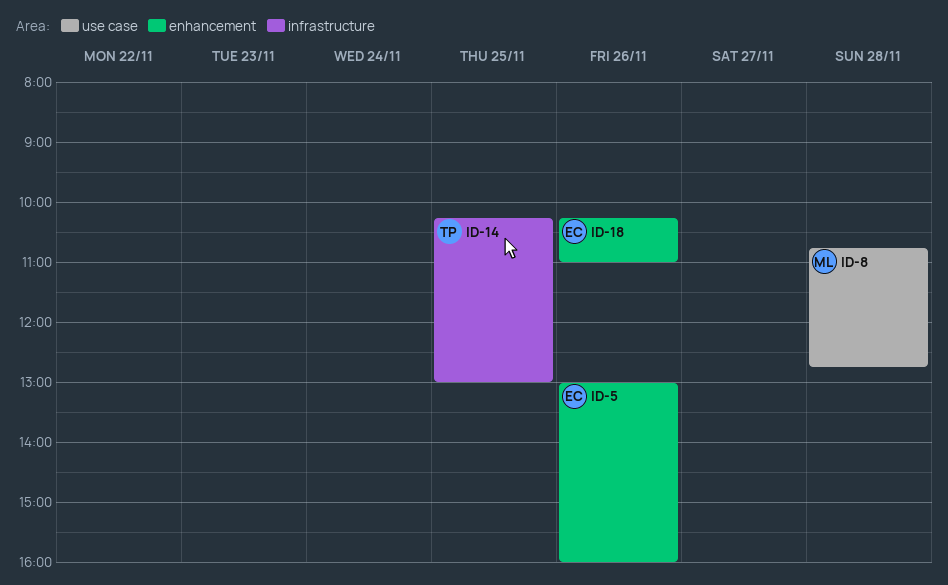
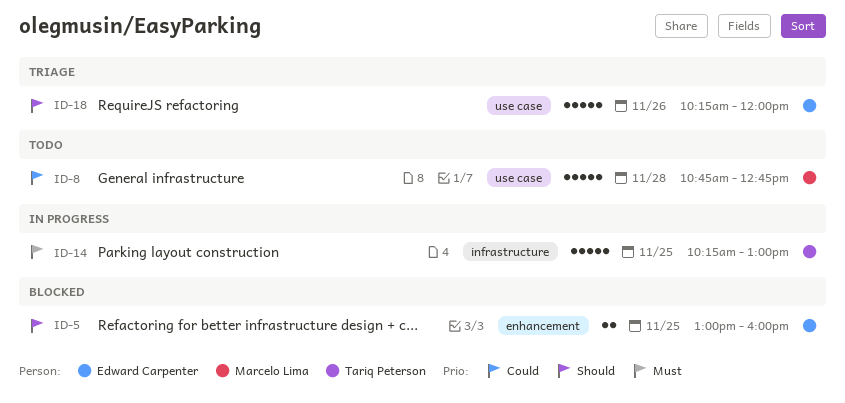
ID-5, day: Nov 26 -> Nov 25
ID-18, label: enhancement -> use case
ID-18, ends: 11:00 -> 12:00

